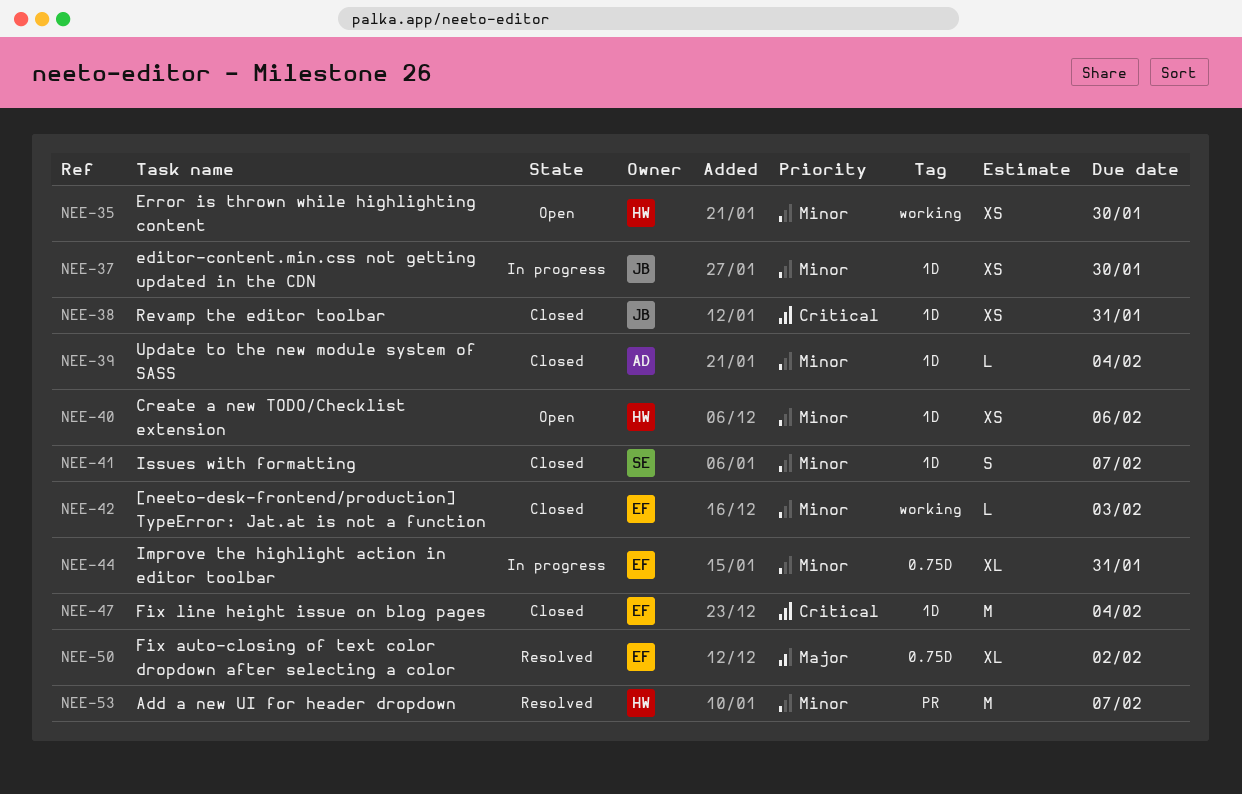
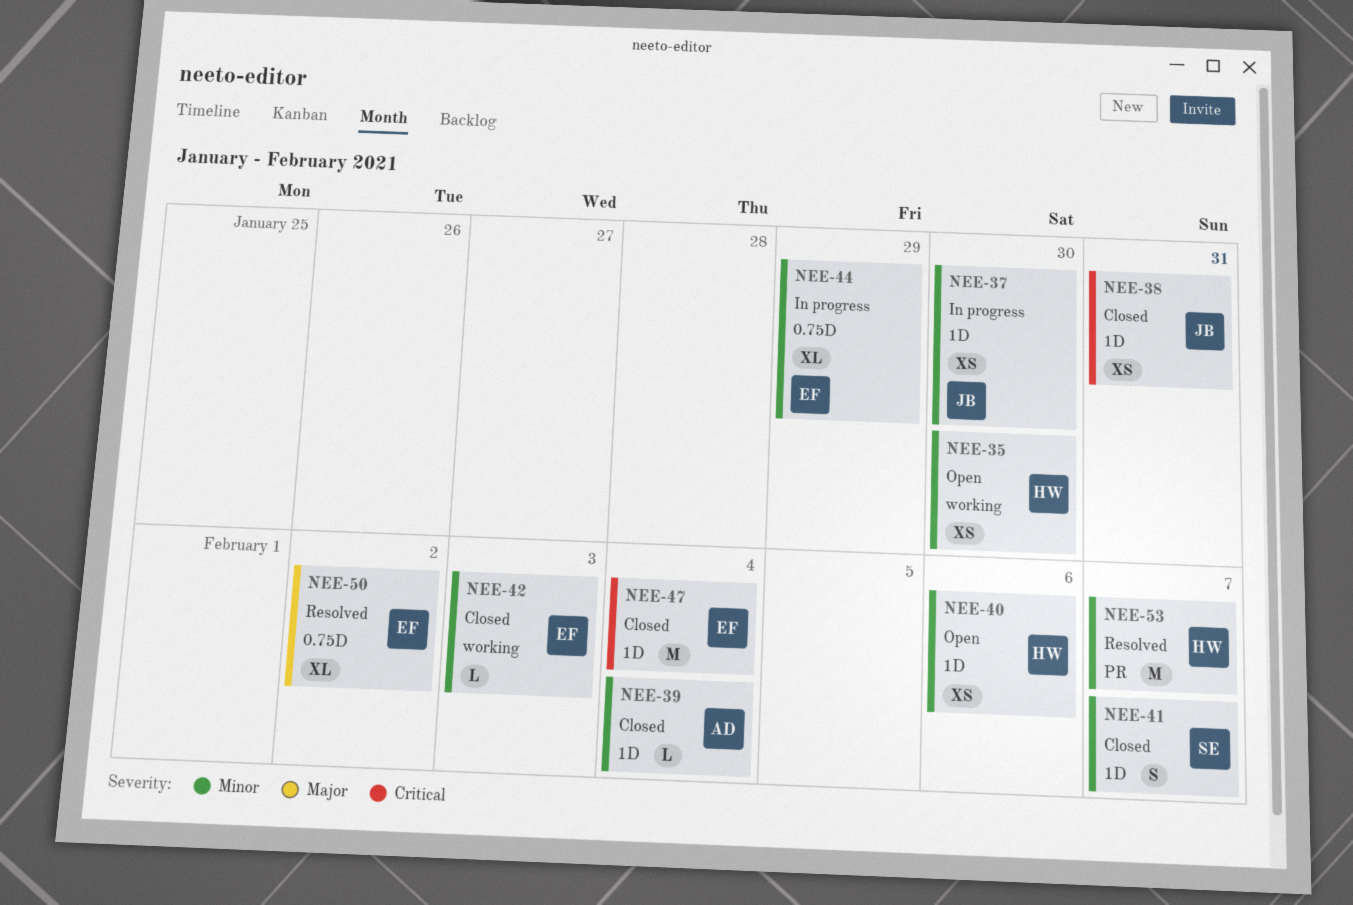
NEE-44, due: Jan 31 -> Jan 29

